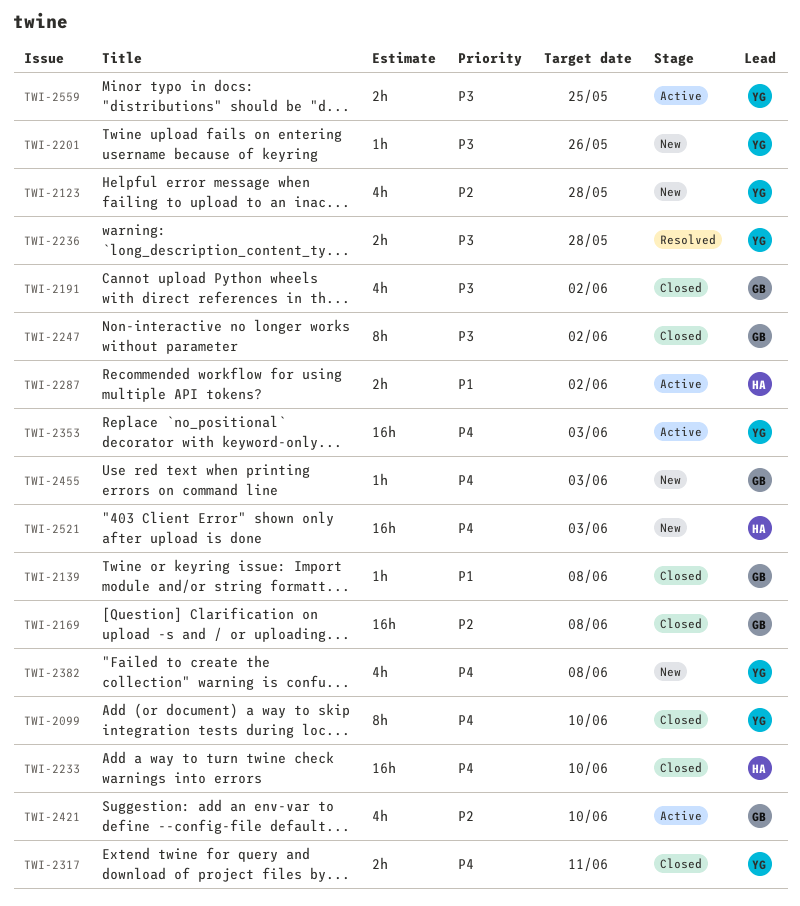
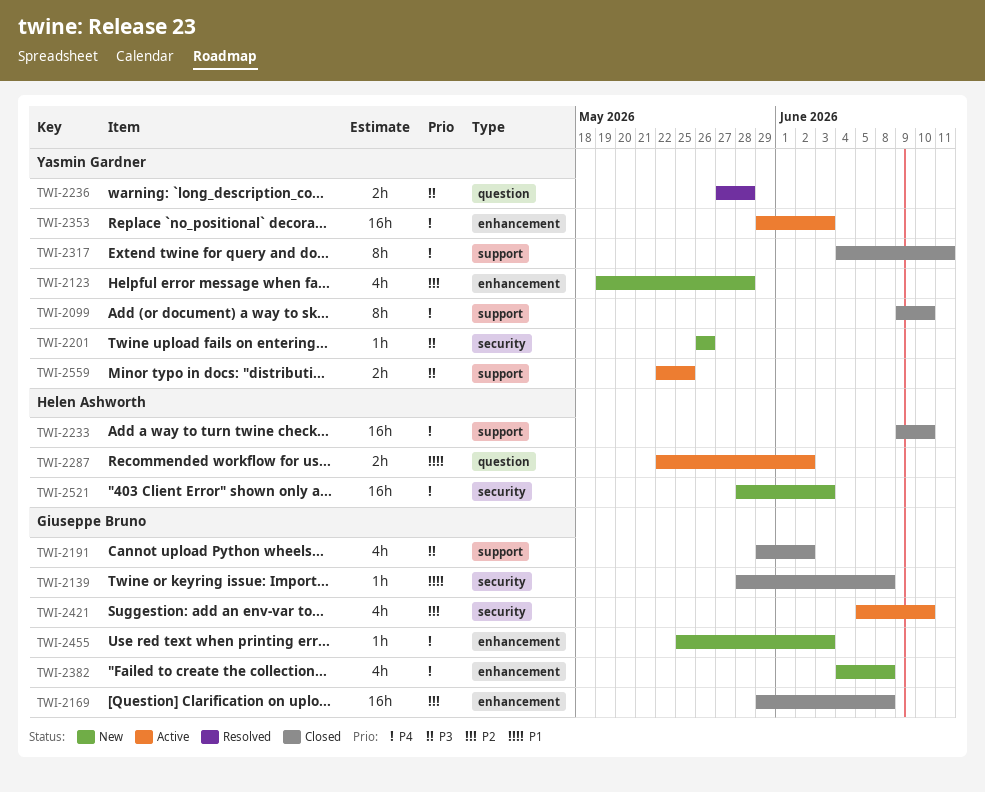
TWI-2247: present -> none
TWI-2317, estimate: 2h -> 8h
TWI-2382, owner: Yasmin Gardner -> Giuseppe Bruno

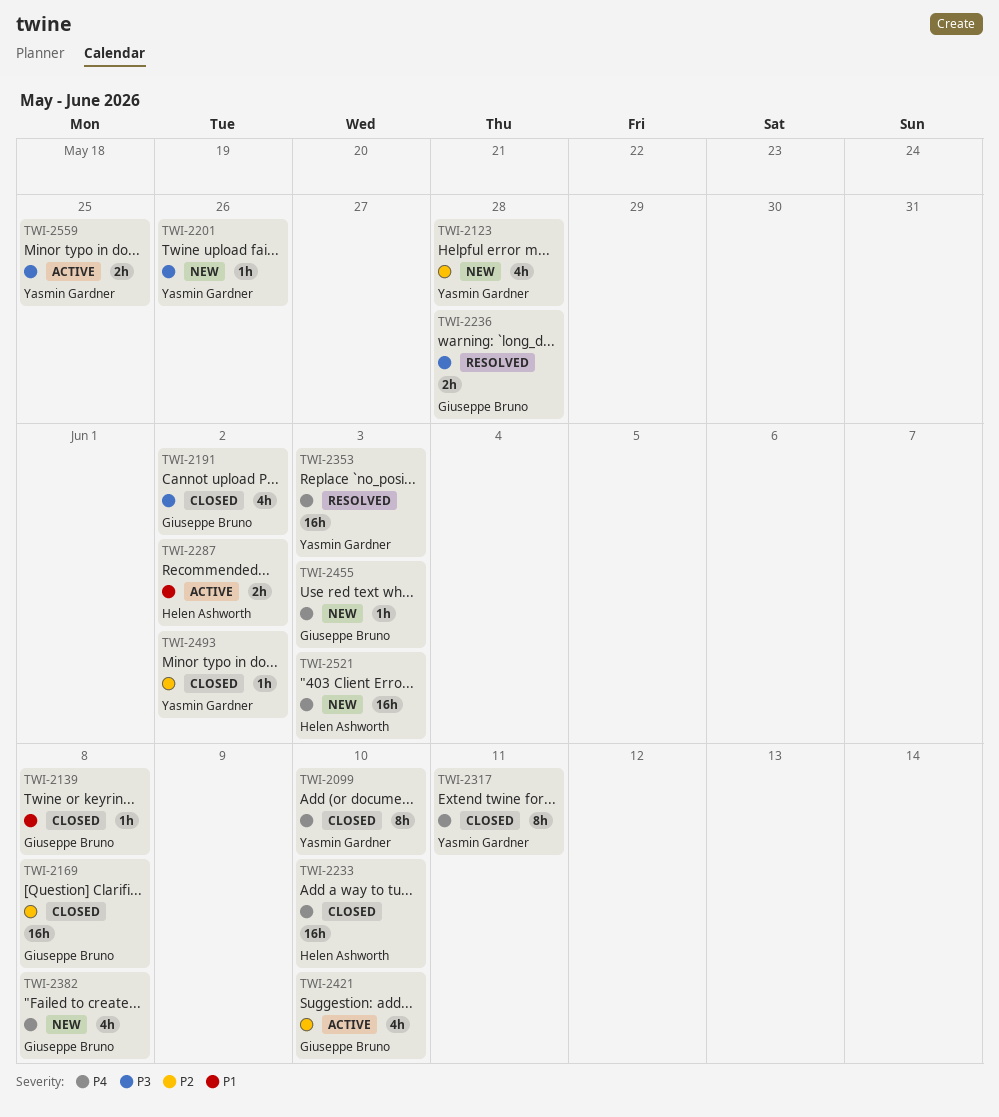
TWI-2236, owner: Yasmin Gardner -> Giuseppe Bruno
TWI-2353, status: Active -> Resolved
TWI-2493: none -> present

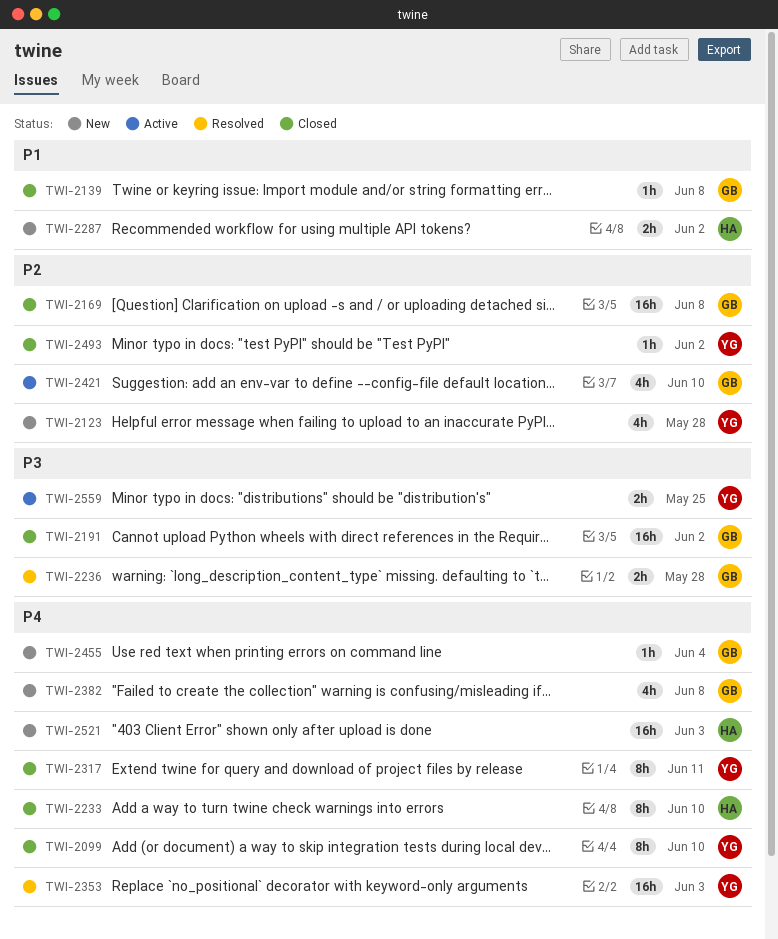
TWI-2191, estimate: 4h -> 16h
TWI-2201: present -> none
TWI-2233, estimate: 16h -> 8h
TWI-2287, status: Active -> New
TWI-2455, due: Jun 3 -> Jun 4

